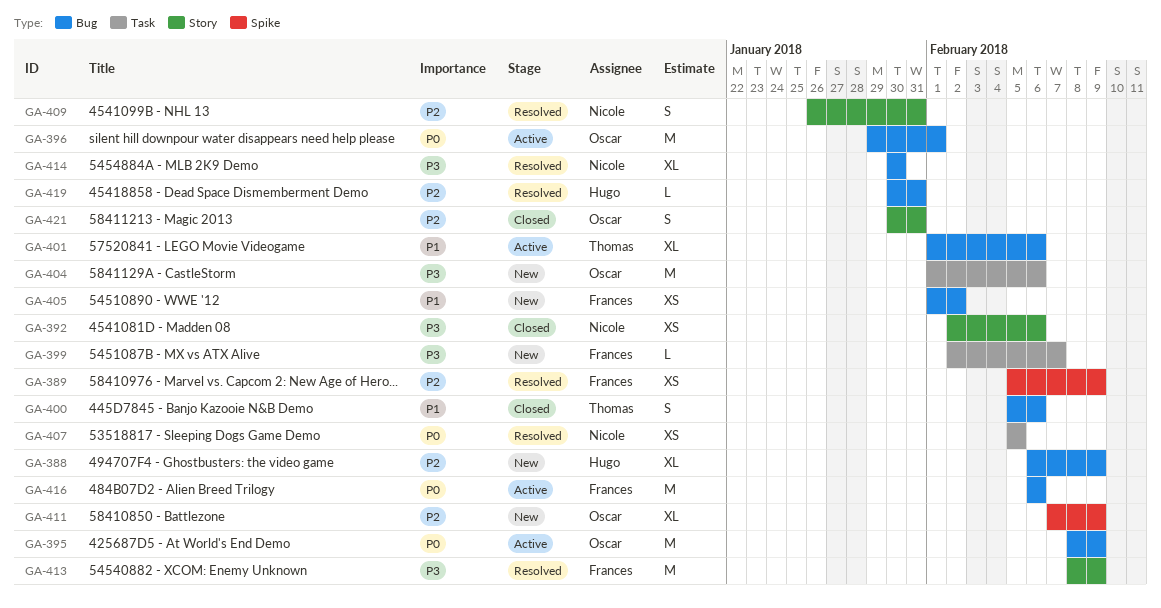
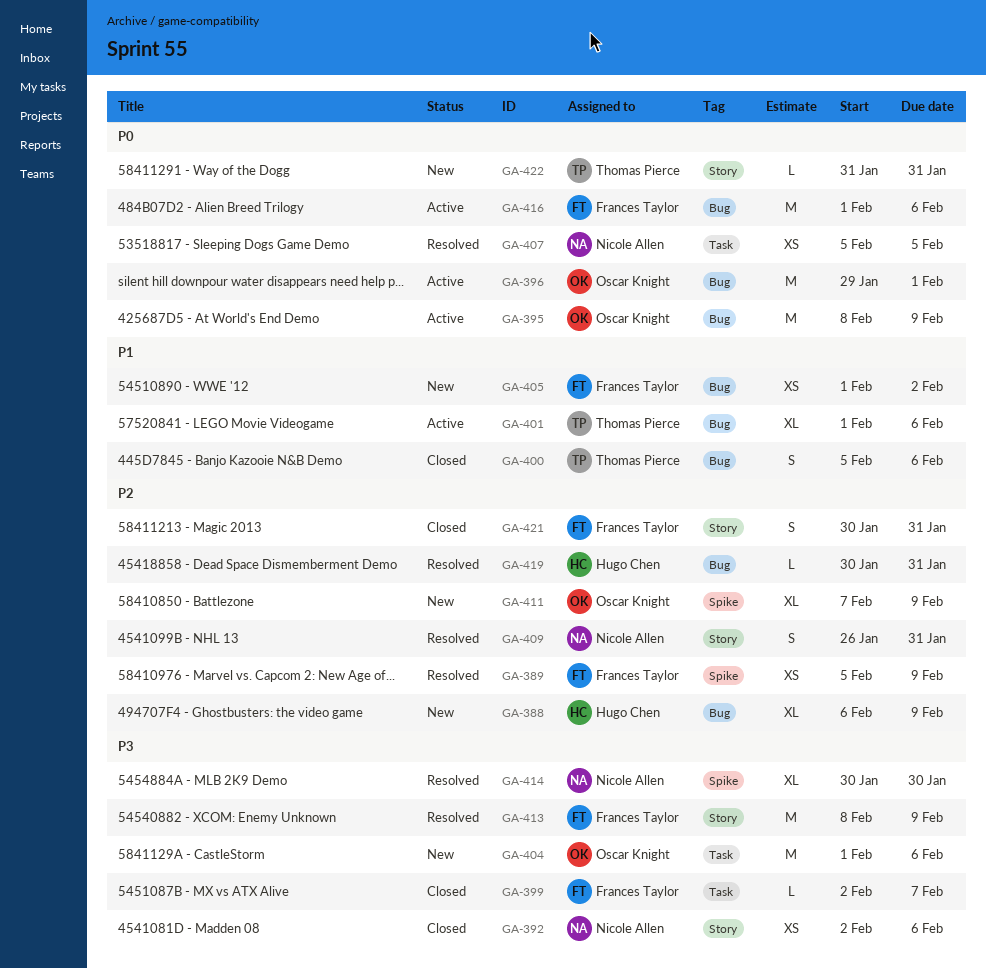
GA-399, status: New -> Closed
GA-414, label: Bug -> Spike
GA-416, start: Feb 6 -> Feb 1
GA-421, owner: Oscar Knight -> Frances Taylor
GA-422: none -> present

